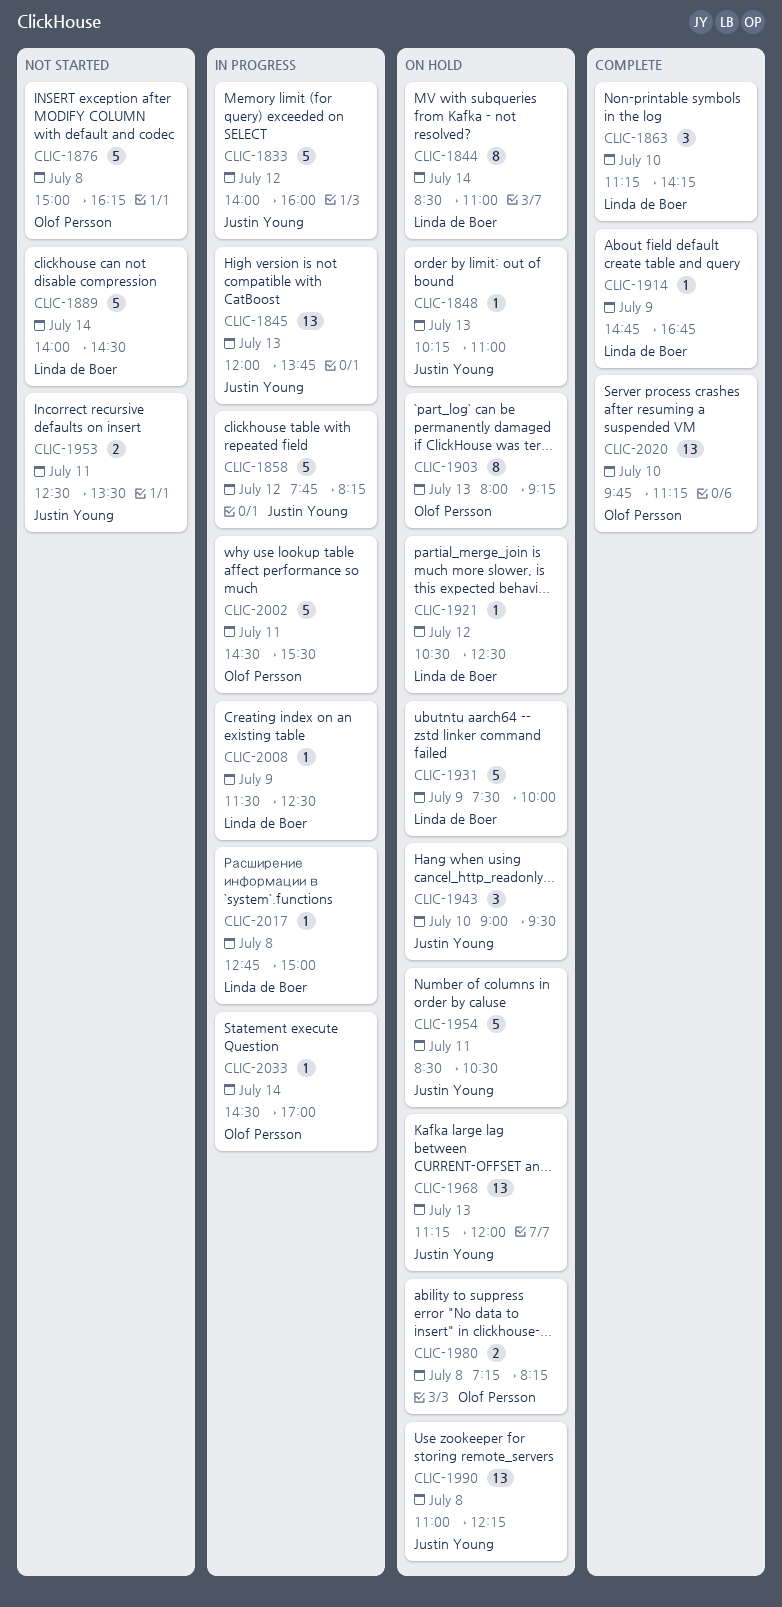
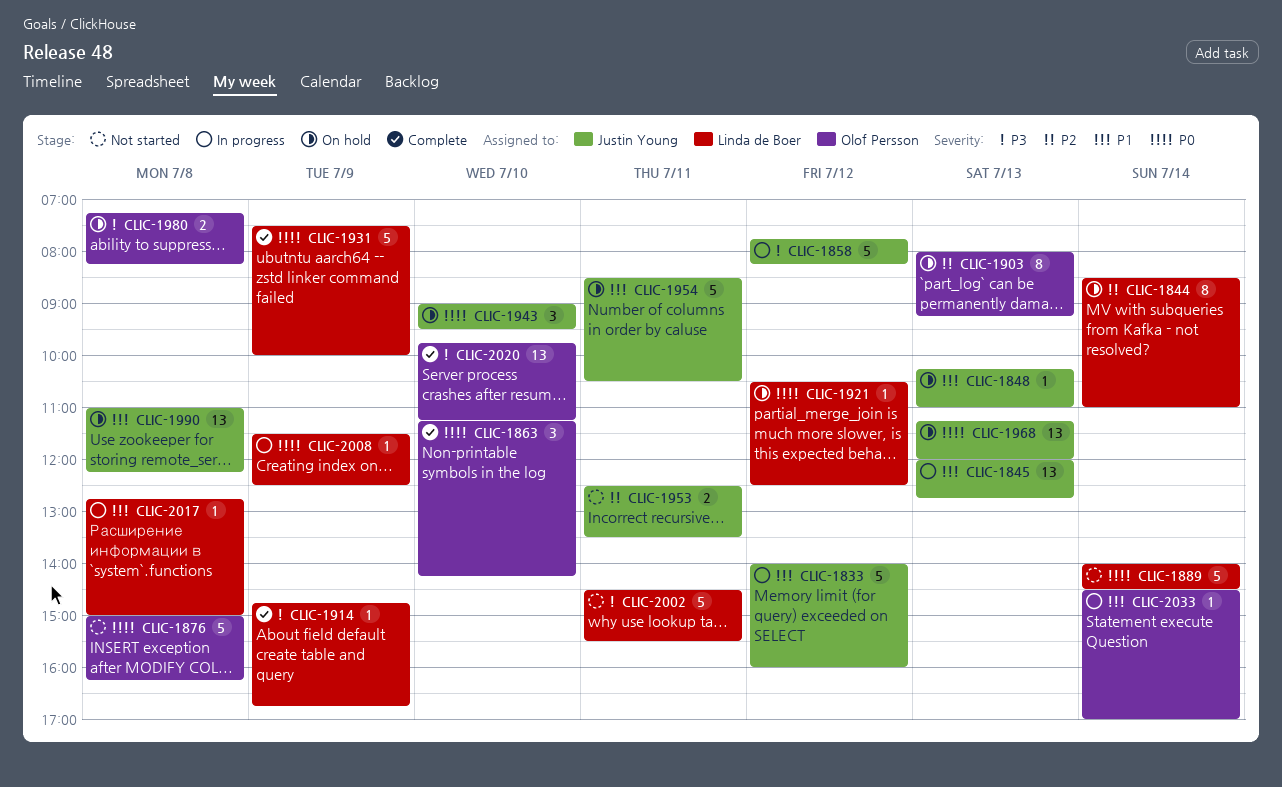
CLIC-1845, ends: 13:45 -> 12:45
CLIC-1863, owner: Linda de Boer -> Olof Persson
CLIC-1931, status: On hold -> Complete
CLIC-2002, status: In progress -> Not started
CLIC-2002, owner: Olof Persson -> Linda de Boer

